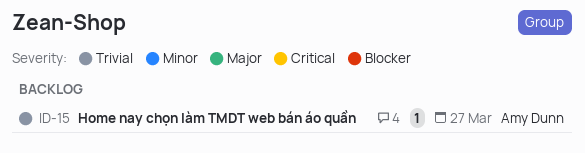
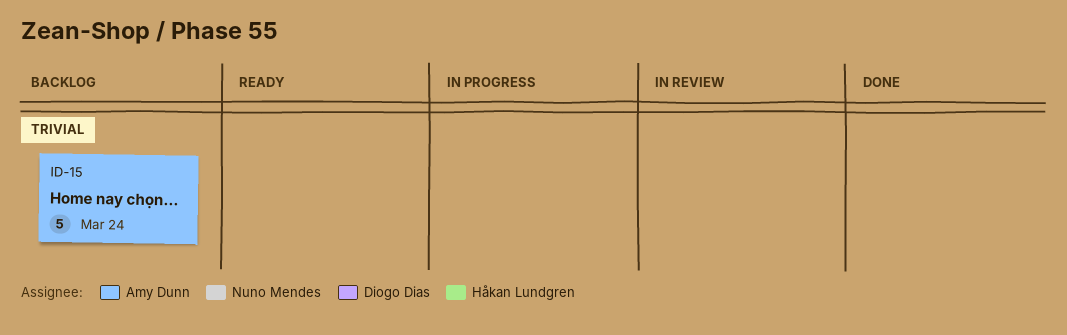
ID-15, estimate: 1 -> 5
ID-15, due: Mar 27 -> Mar 24

